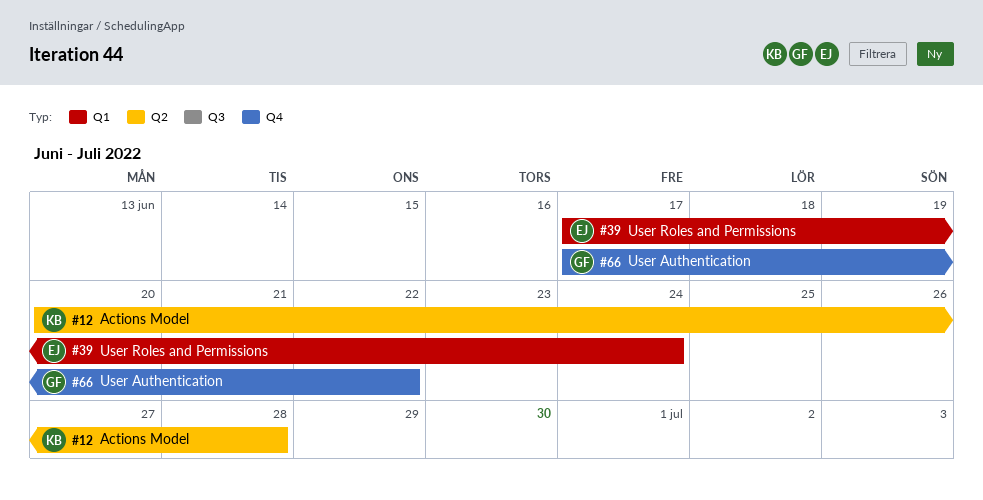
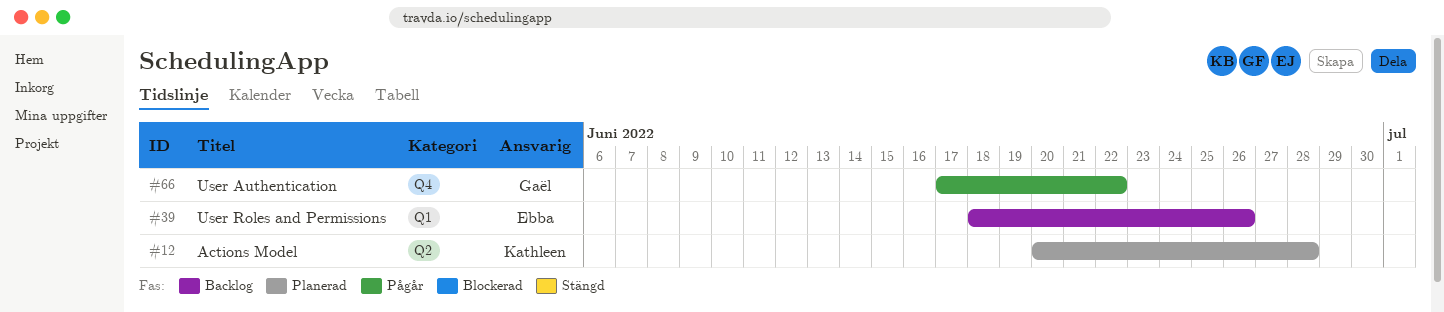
#39, start: Jun 17 -> Jun 18
#39, due: Jun 24 -> Jun 26

